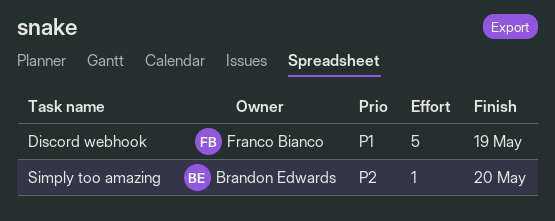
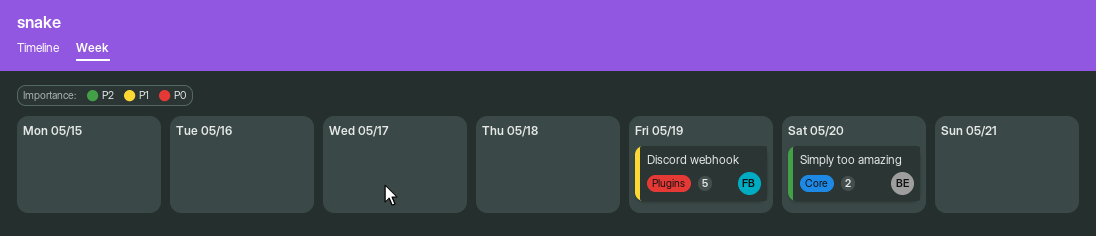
Simply too amazing, estimate: 1 -> 2

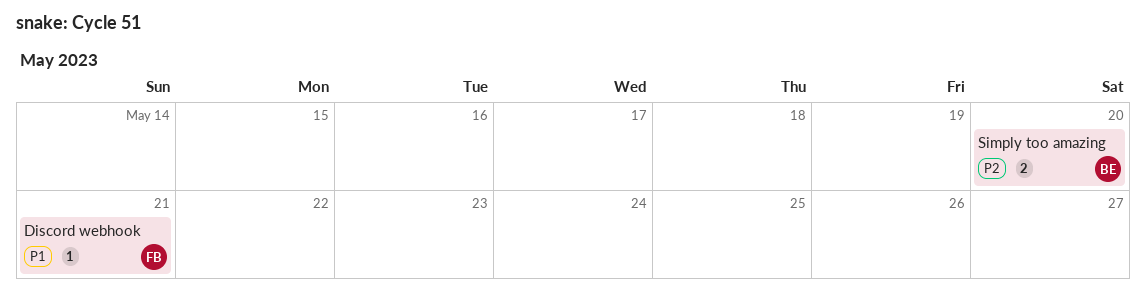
Discord webhook, estimate: 5 -> 1
Discord webhook, due: May 19 -> May 21

